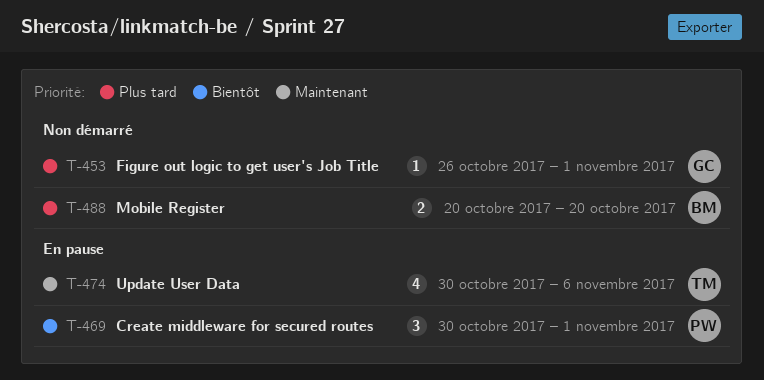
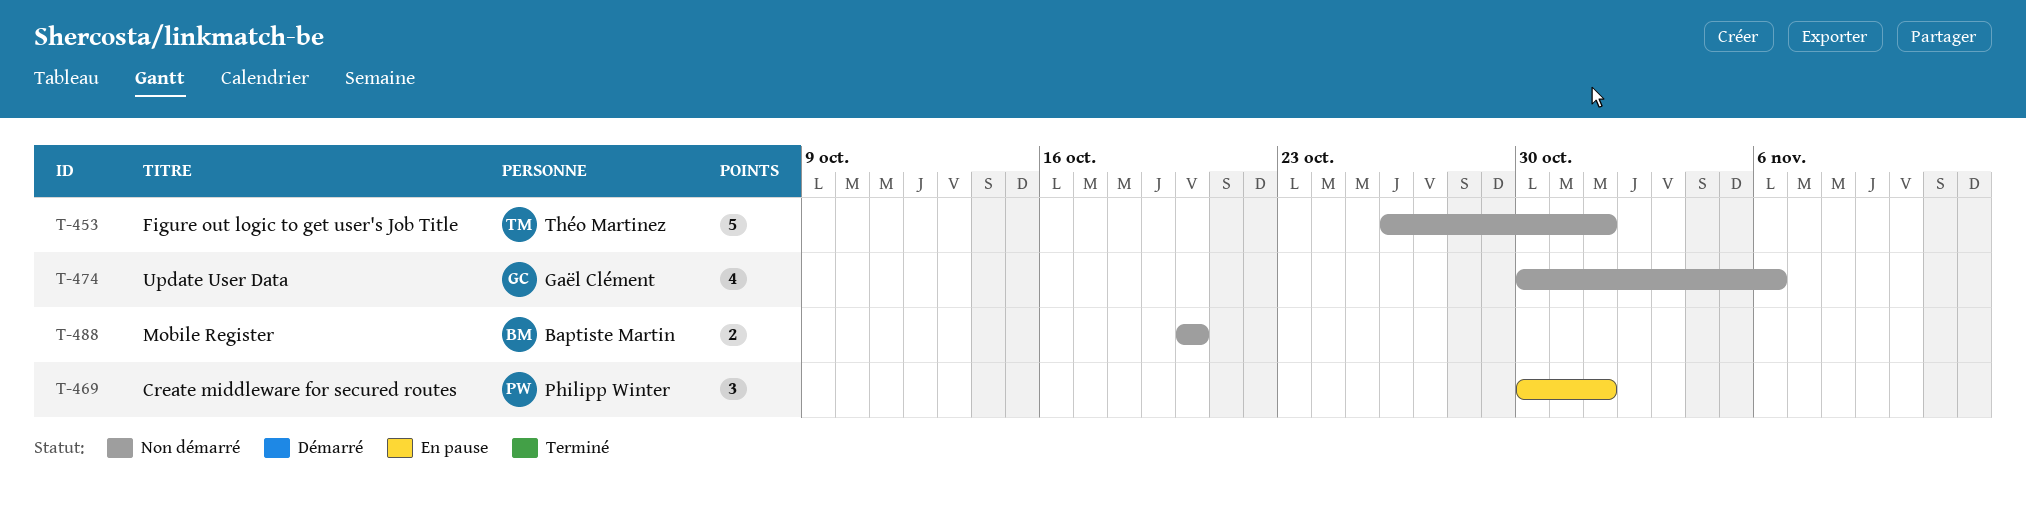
T-453, owner: Gaël Clément -> Théo Martinez
T-453, estimate: 1 -> 5
T-474, status: En pause -> Non démarré
T-474, owner: Théo Martinez -> Gaël Clément

